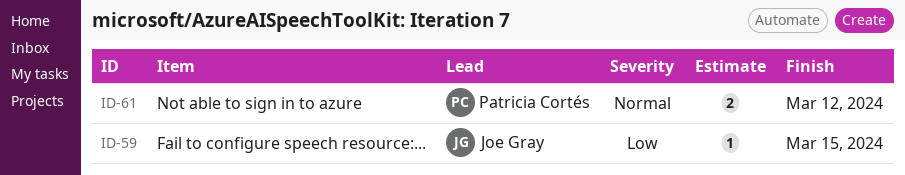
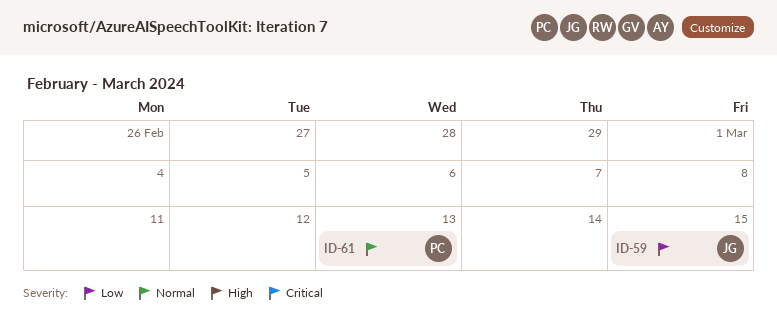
ID-61, due: Mar 12 -> Mar 13

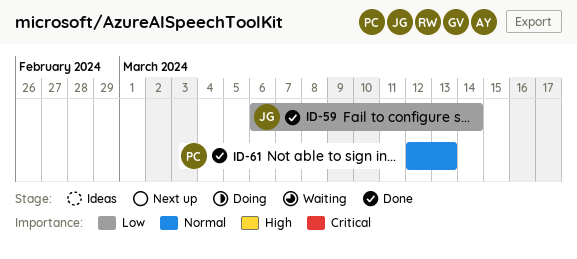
ID-59, due: Mar 15 -> Mar 14

